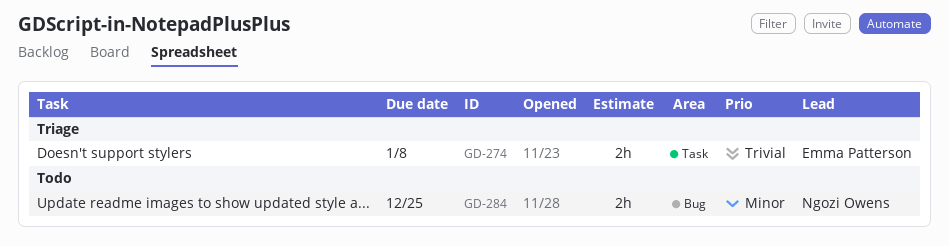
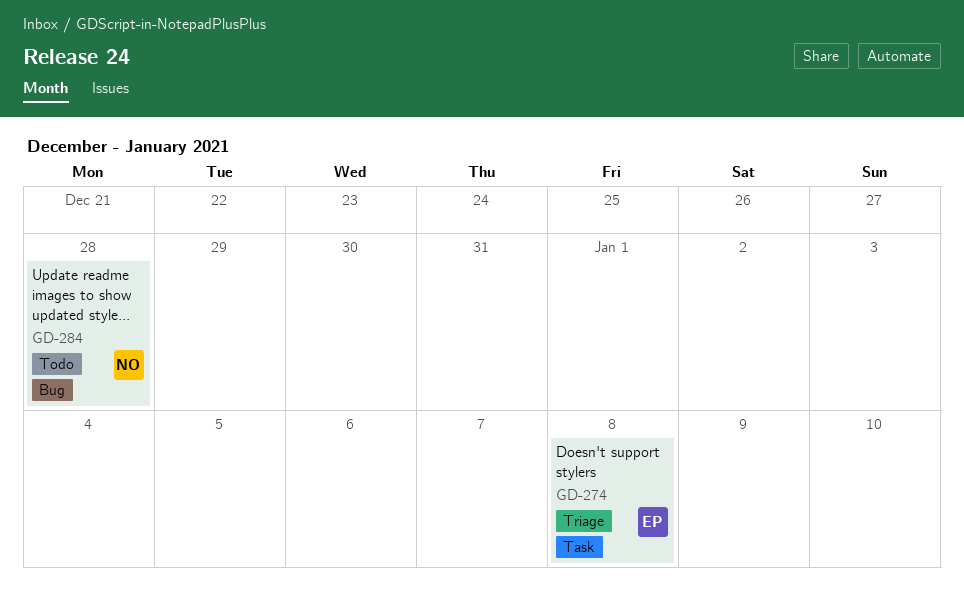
GD-284, due: Dec 25 -> Dec 28

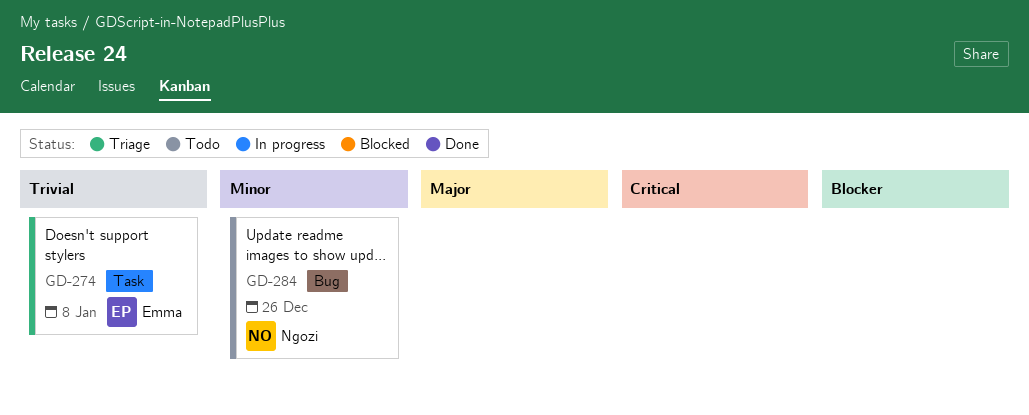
GD-284, due: Dec 28 -> Dec 26

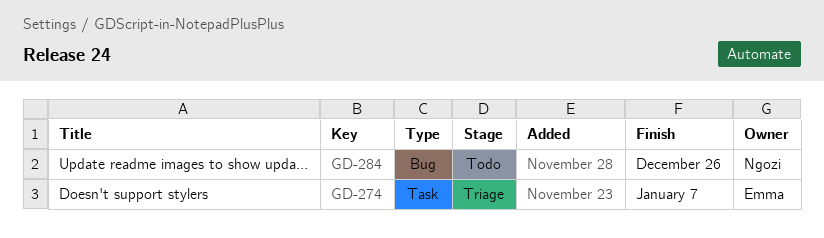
GD-274, due: Jan 8 -> Jan 7

